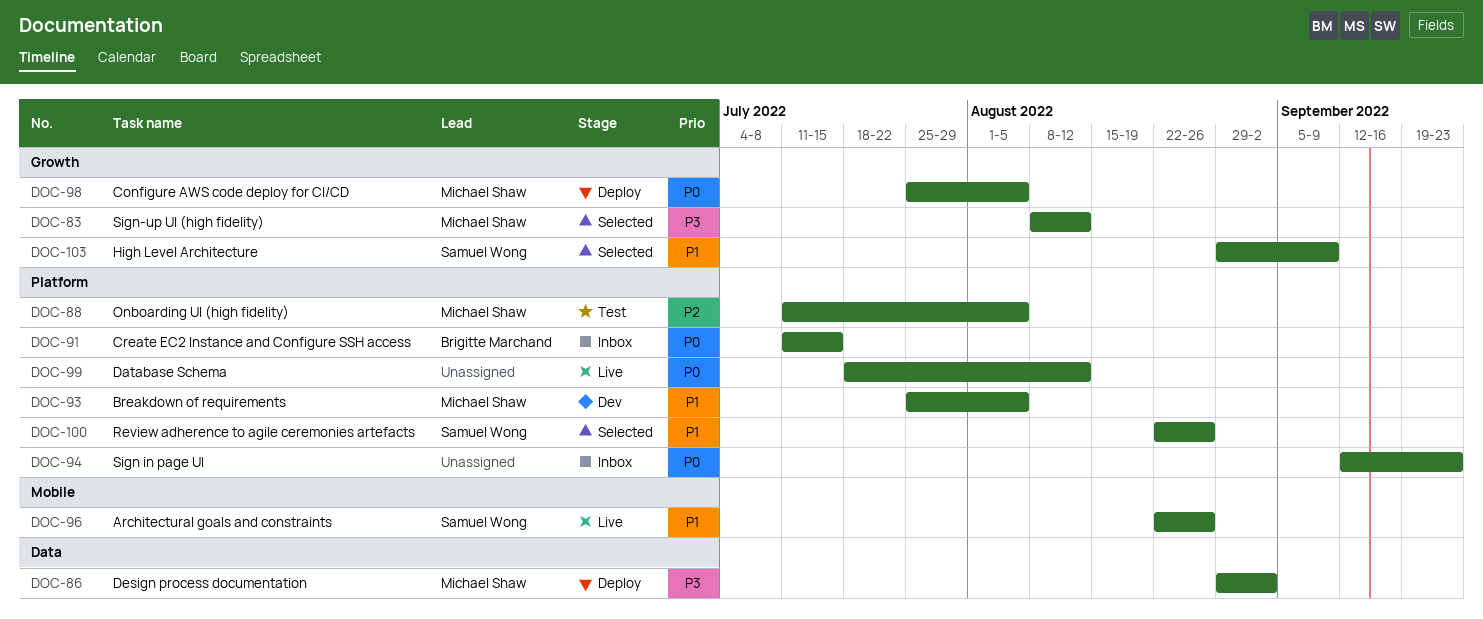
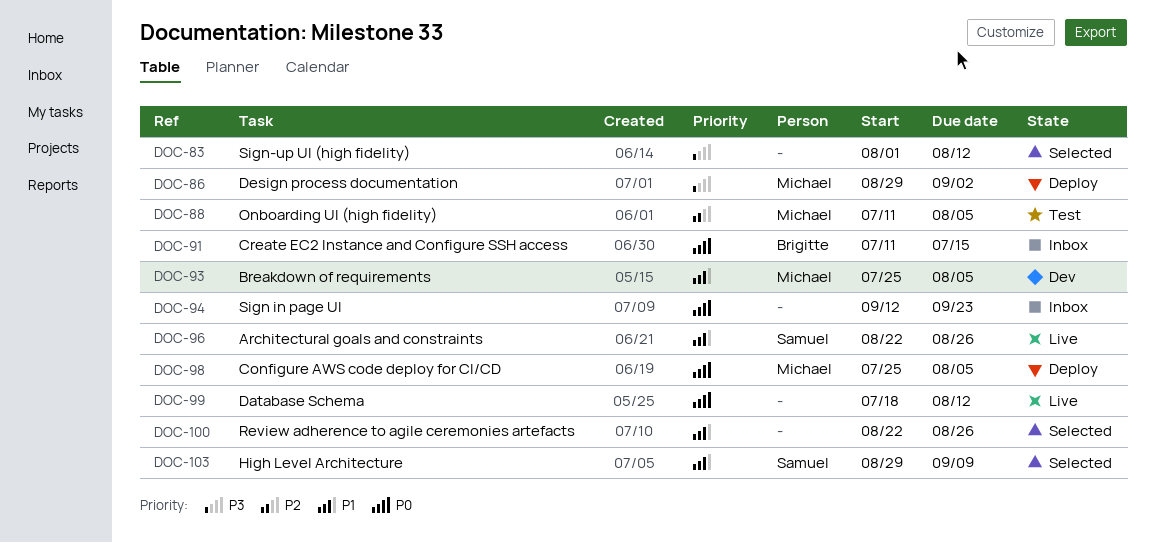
DOC-83, owner: Michael Shaw -> none
DOC-83, start: Aug 8 -> Aug 1
DOC-100, owner: Samuel Wong -> none

